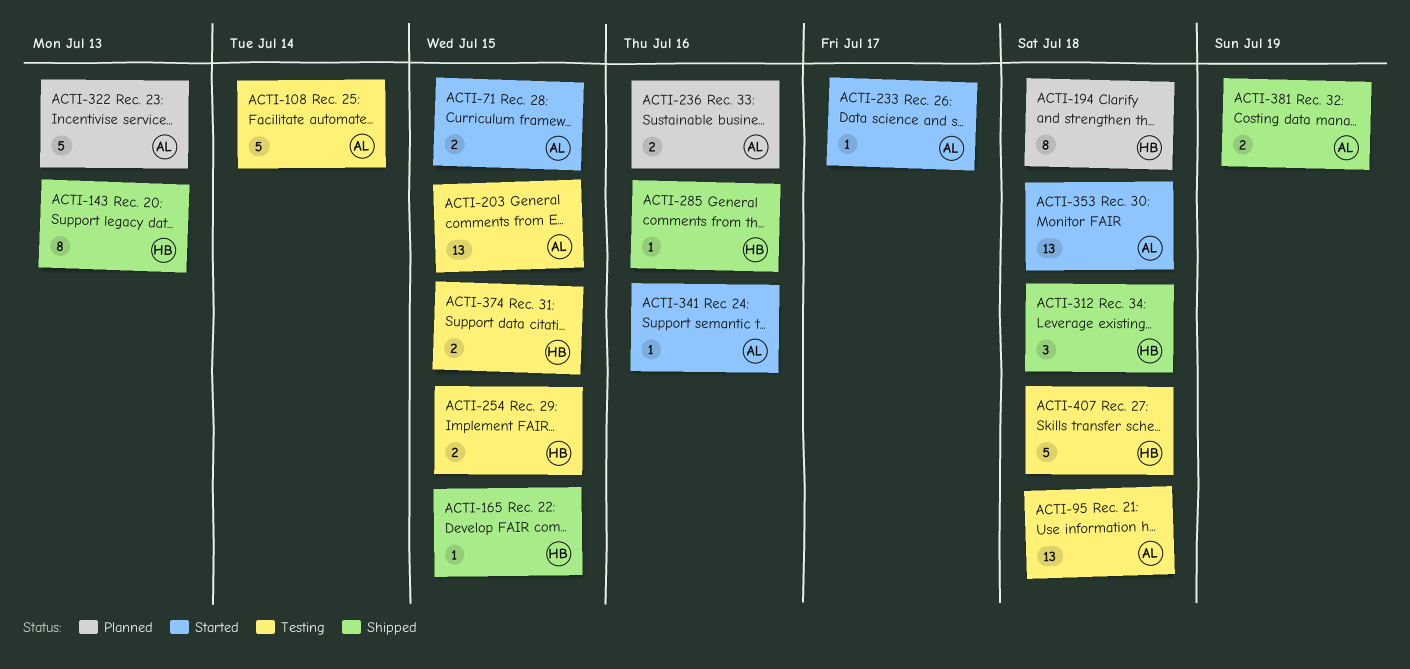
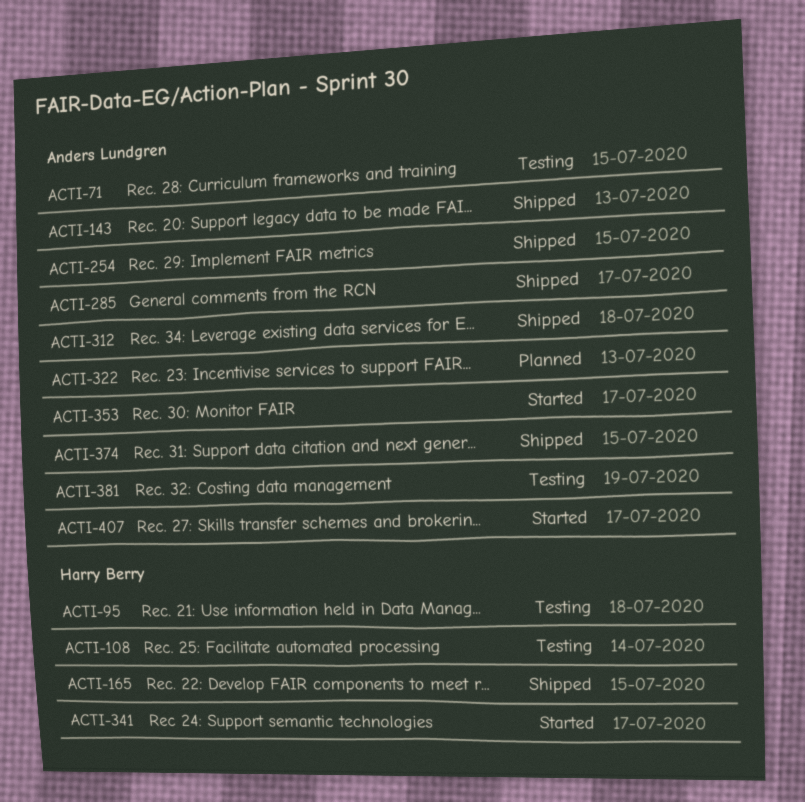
ACTI-71, status: Started -> Testing
ACTI-95, owner: Anders Lundgren -> Harry Berry
ACTI-108, owner: Anders Lundgren -> Harry Berry
ACTI-143, owner: Harry Berry -> Anders Lundgren
ACTI-194: present -> none
ACTI-203: present -> none
ACTI-233: present -> none
ACTI-236: present -> none
ACTI-254, status: Testing -> Shipped
ACTI-254, owner: Harry Berry -> Anders Lundgren
ACTI-285, owner: Harry Berry -> Anders Lundgren
ACTI-285, due: Jul 16 -> Jul 17
ACTI-312, owner: Harry Berry -> Anders Lundgren
ACTI-341, owner: Anders Lundgren -> Harry Berry
ACTI-341, due: Jul 16 -> Jul 17
ACTI-353, due: Jul 18 -> Jul 17
ACTI-374, status: Testing -> Shipped
ACTI-374, owner: Harry Berry -> Anders Lundgren
ACTI-381, status: Shipped -> Testing
ACTI-407, status: Testing -> Started
ACTI-407, owner: Harry Berry -> Anders Lundgren
ACTI-407, due: Jul 18 -> Jul 17

